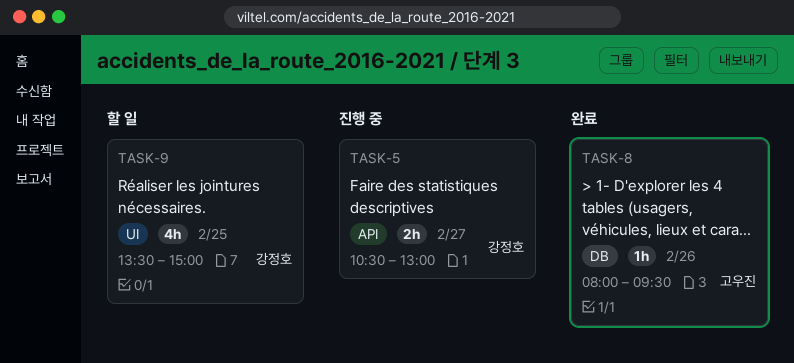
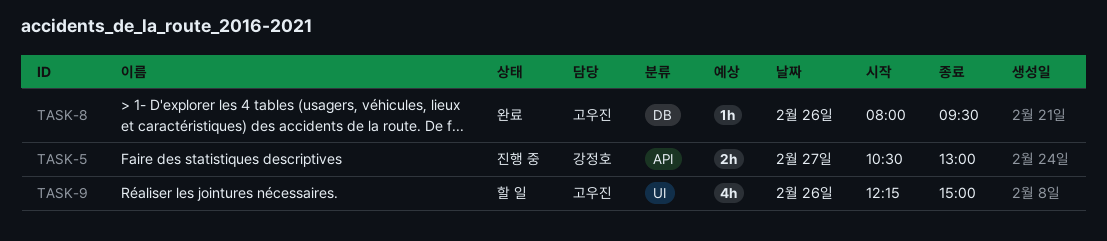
TASK-9, owner: 강정호 -> 고우진
TASK-9, day: Feb 25 -> Feb 26
TASK-9, begins: 13:30 -> 12:15

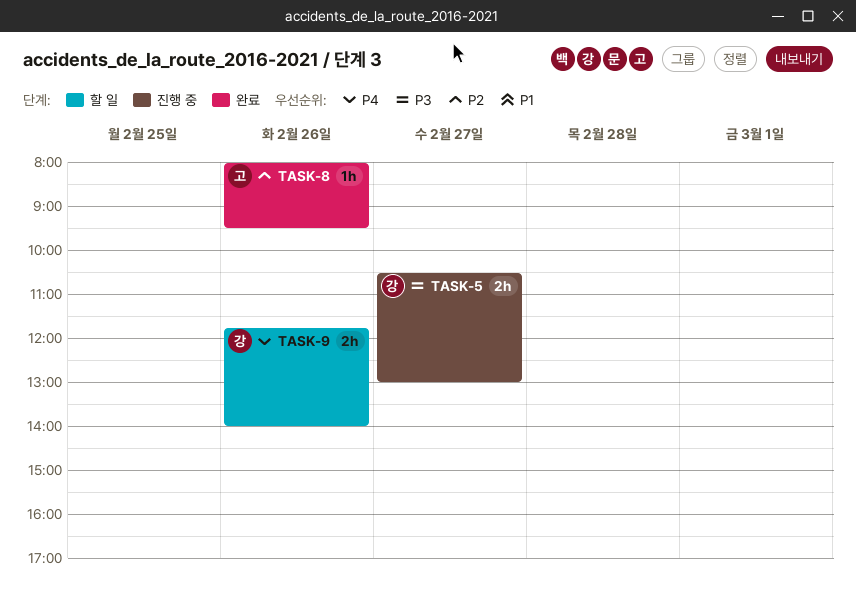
TASK-9, owner: 고우진 -> 강정호
TASK-9, estimate: 4h -> 2h
TASK-9, begins: 12:15 -> 11:45
TASK-9, ends: 15:00 -> 14:00

